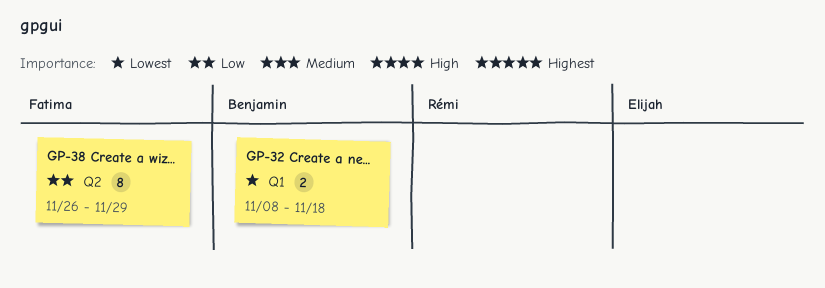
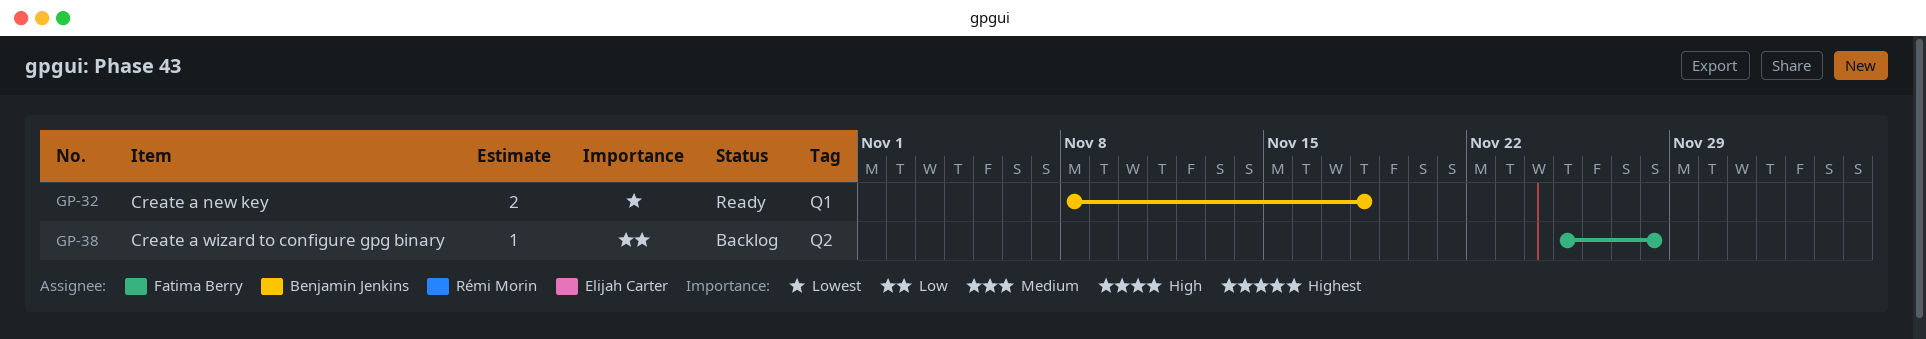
GP-38, estimate: 8 -> 1
GP-38, start: Nov 26 -> Nov 25
GP-38, due: Nov 29 -> Nov 28

